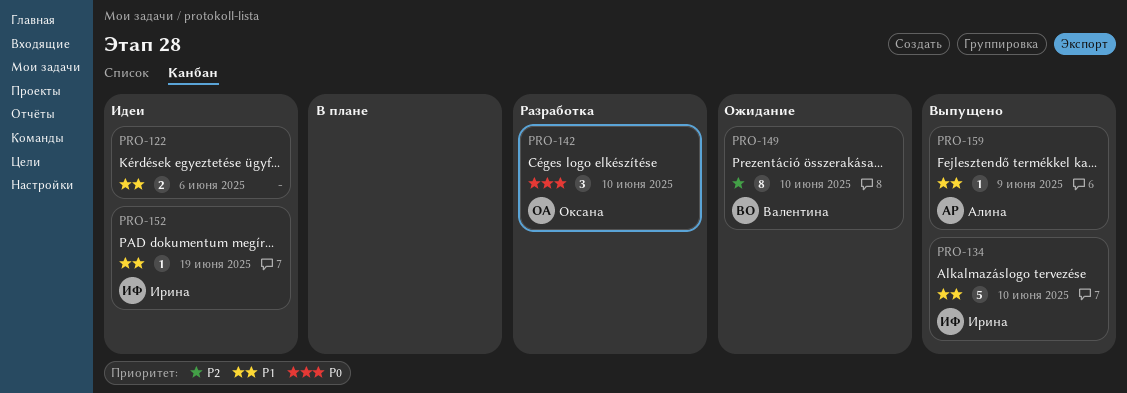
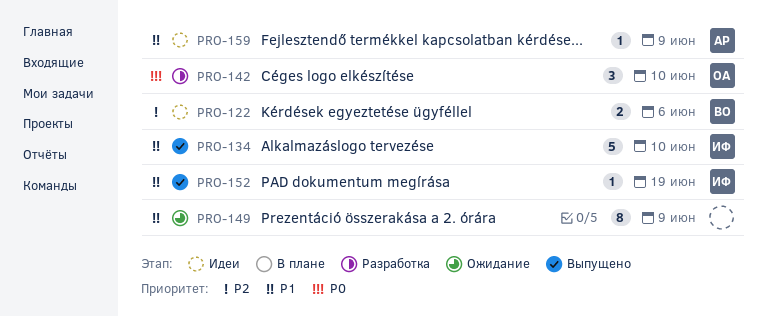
PRO-122, owner: none -> Валентина
PRO-122, priority: P1 -> P2
PRO-149, owner: Валентина -> none
PRO-149, priority: P2 -> P1
PRO-149, due: Jun 10 -> Jun 9
PRO-152, status: Идеи -> Выпущено
PRO-159, status: Выпущено -> Идеи

